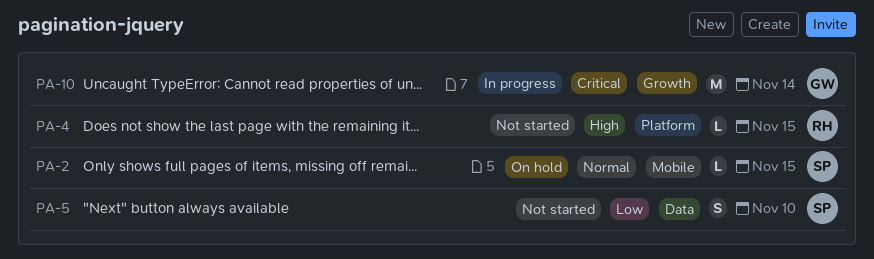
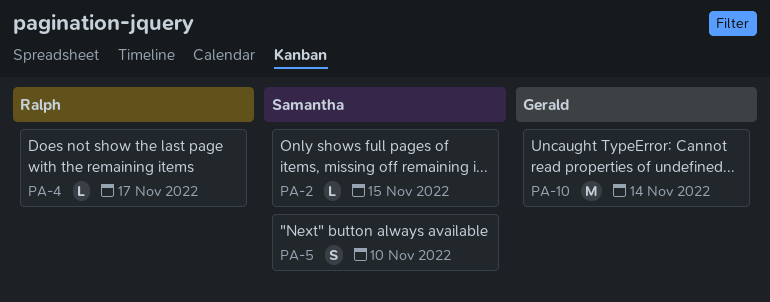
PA-4, due: Nov 15 -> Nov 17

